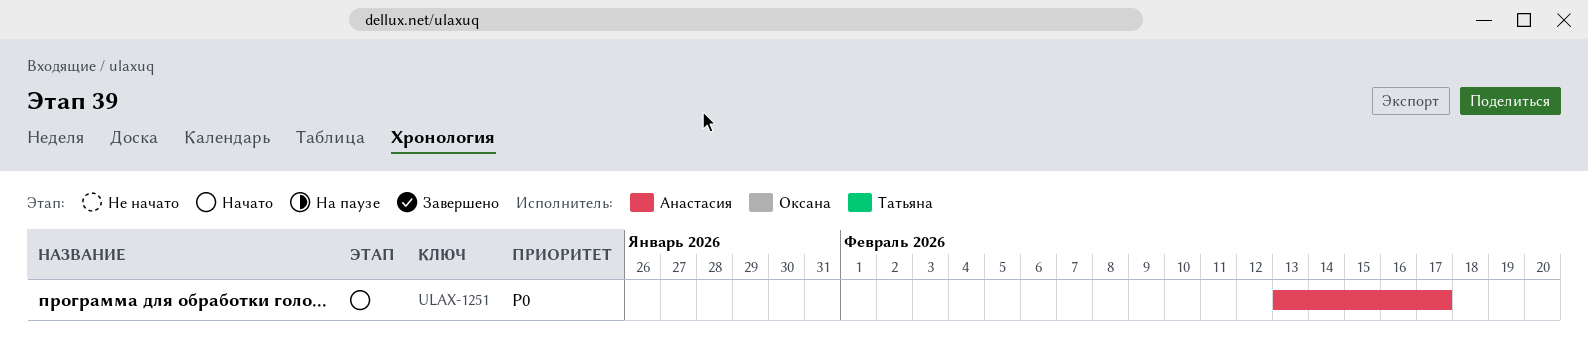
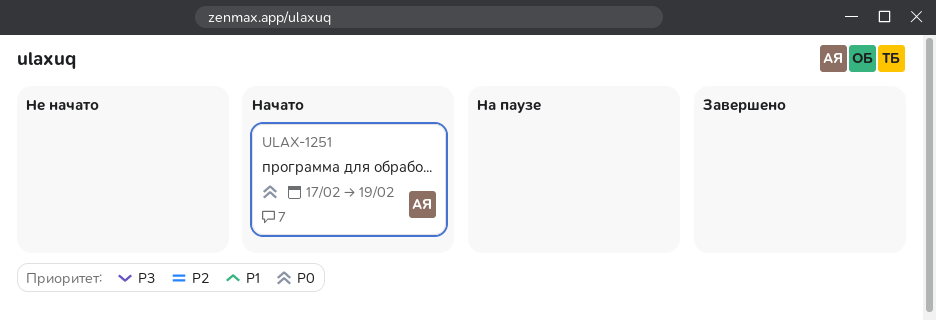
ULAX-1251, start: Feb 13 -> Feb 17
ULAX-1251, due: Feb 17 -> Feb 19

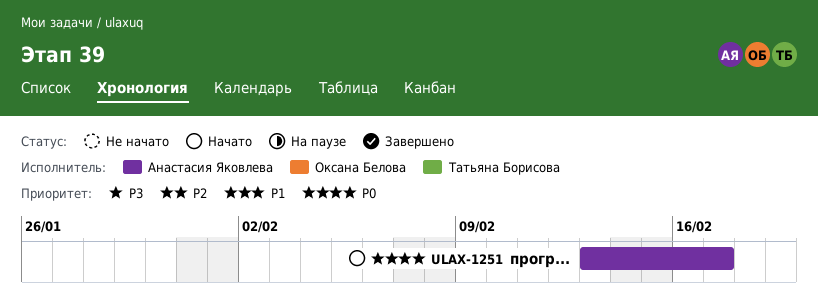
ULAX-1251, start: Feb 17 -> Feb 13
ULAX-1251, due: Feb 19 -> Feb 17

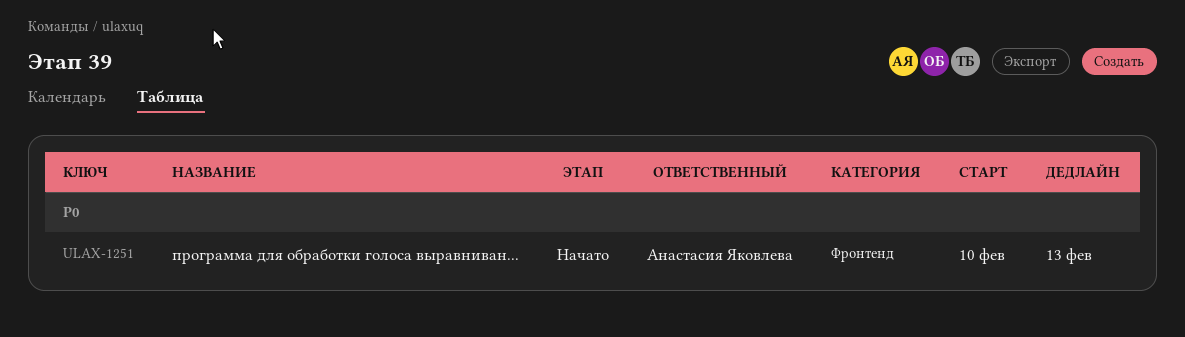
ULAX-1251, start: Feb 13 -> Feb 10
ULAX-1251, due: Feb 17 -> Feb 13

